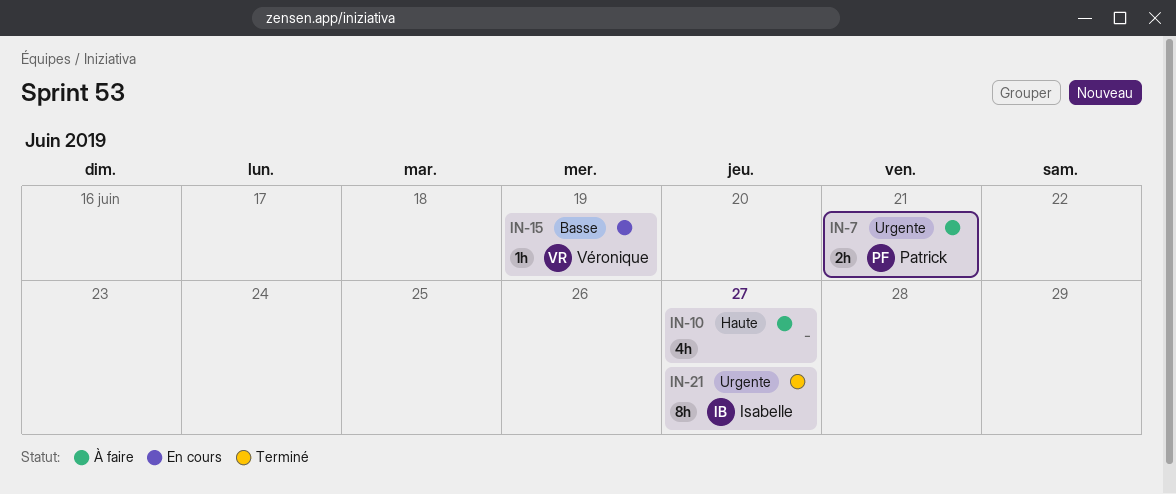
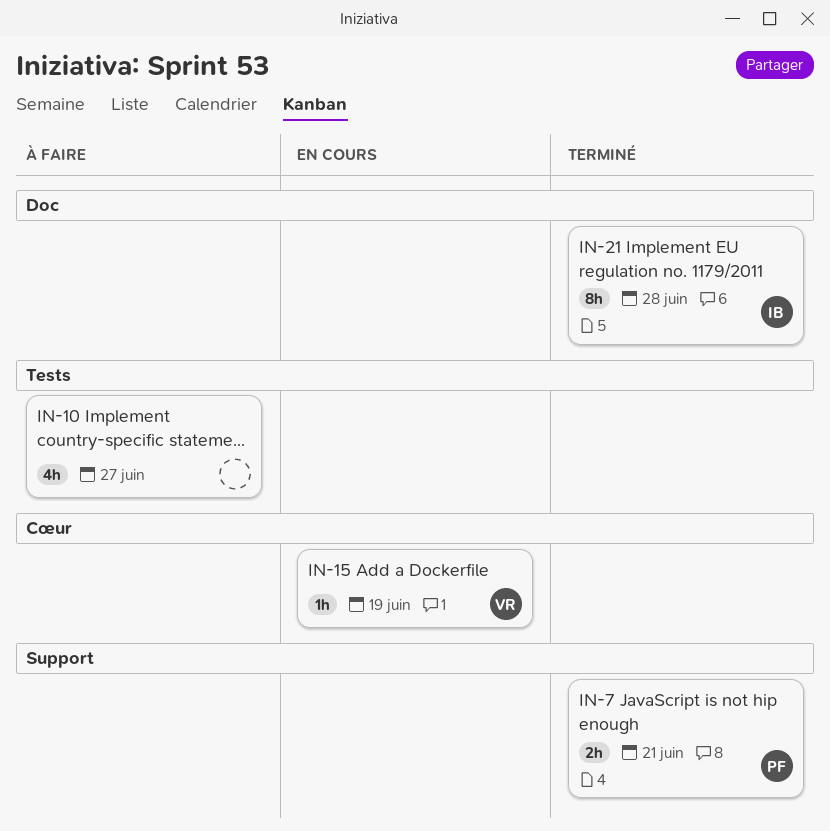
IN-7, status: À faire -> Terminé
IN-21, due: Jun 27 -> Jun 28

